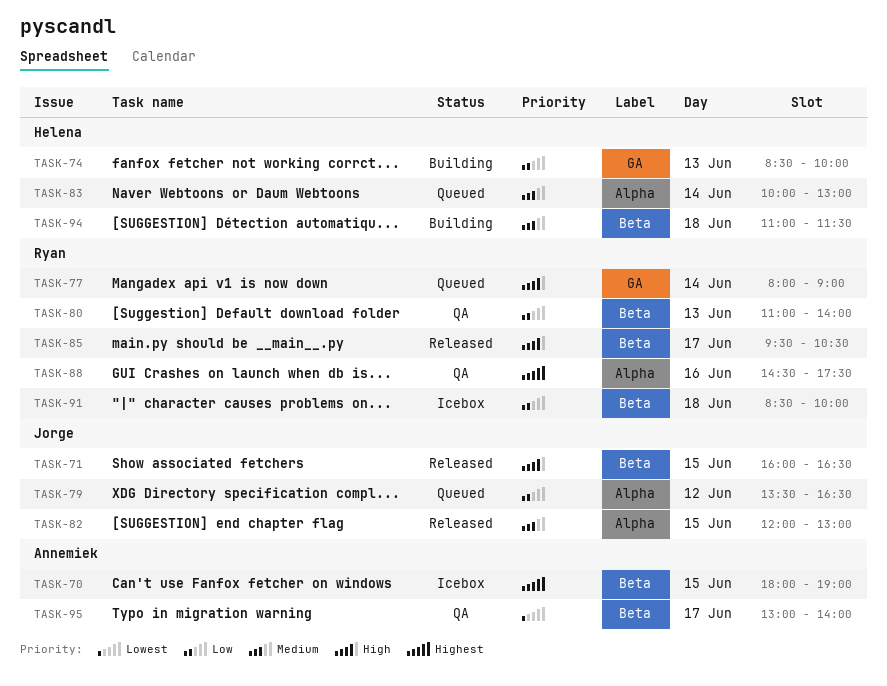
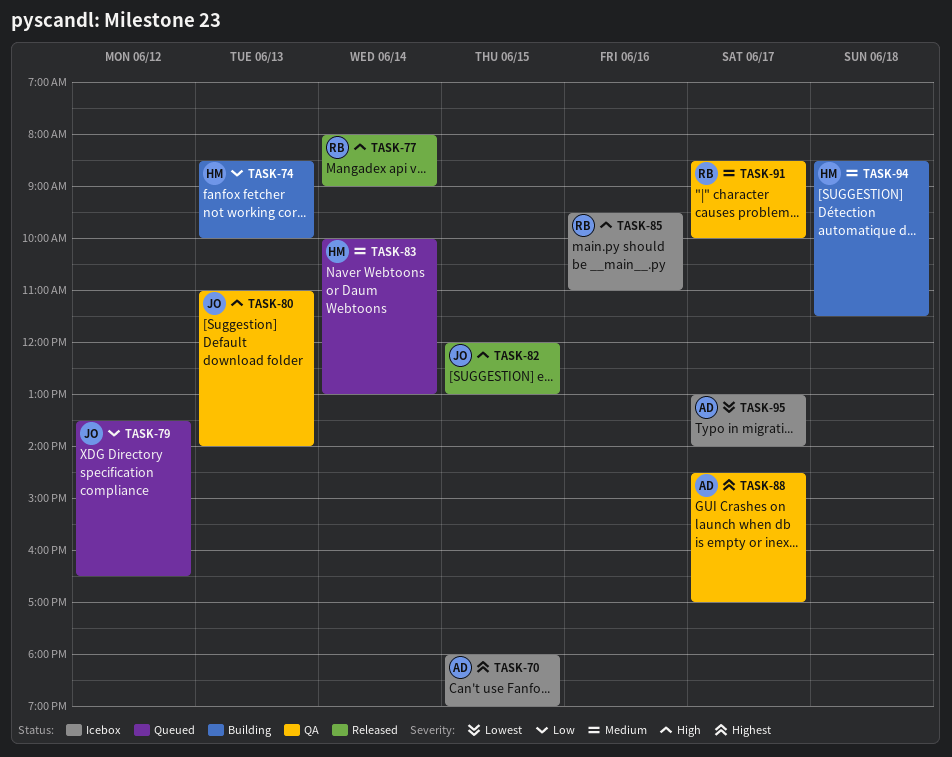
TASK-71: present -> none
TASK-77, status: Queued -> Released
TASK-80, owner: Ryan -> Jorge
TASK-80, priority: Low -> High
TASK-82, priority: Medium -> High
TASK-85, status: Released -> Icebox
TASK-85, day: Jun 17 -> Jun 16
TASK-85, ends: 10:30 -> 11:00
TASK-88, owner: Ryan -> Annemiek
TASK-88, day: Jun 16 -> Jun 17
TASK-88, ends: 17:30 -> 17:00
TASK-91, status: Icebox -> QA
TASK-91, priority: Low -> Medium
TASK-91, day: Jun 18 -> Jun 17
TASK-94, begins: 11:00 -> 08:30
TASK-95, status: QA -> Icebox

